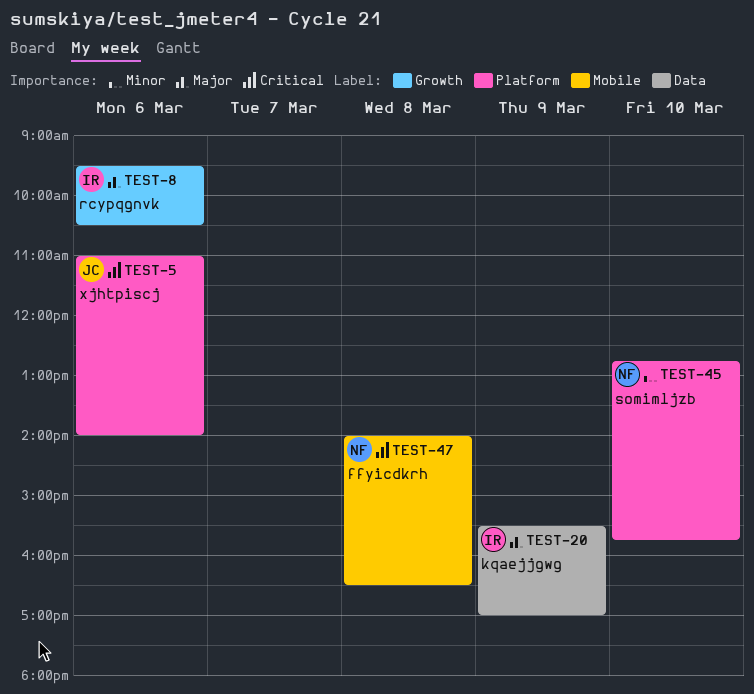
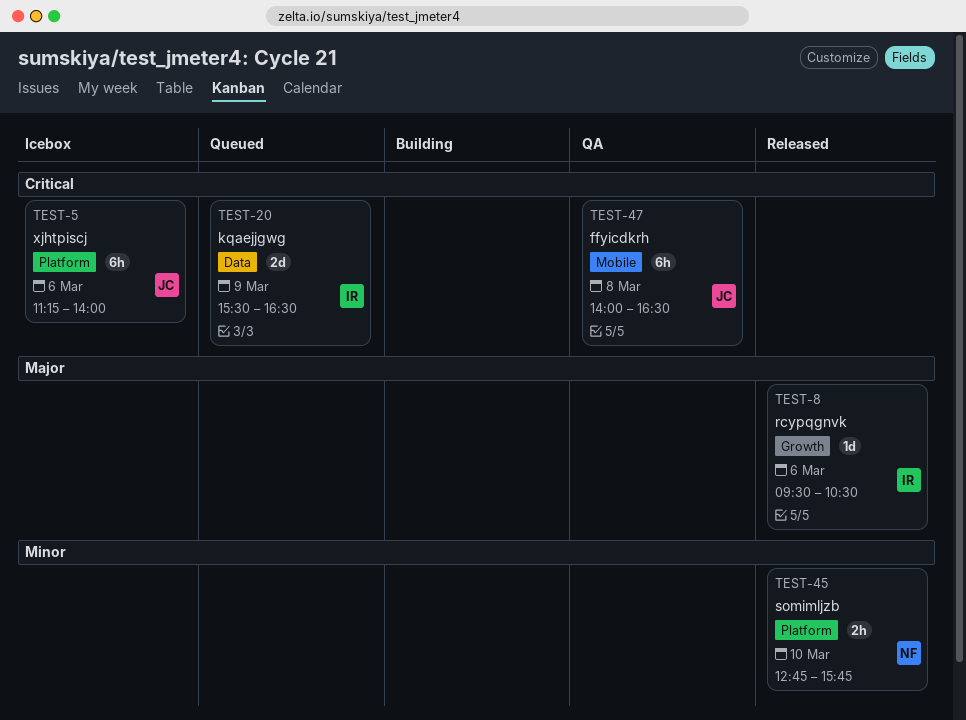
TEST-5, begins: 11:00 -> 11:15
TEST-20, priority: Major -> Critical
TEST-20, ends: 17:00 -> 16:30
TEST-47, owner: NF -> JC

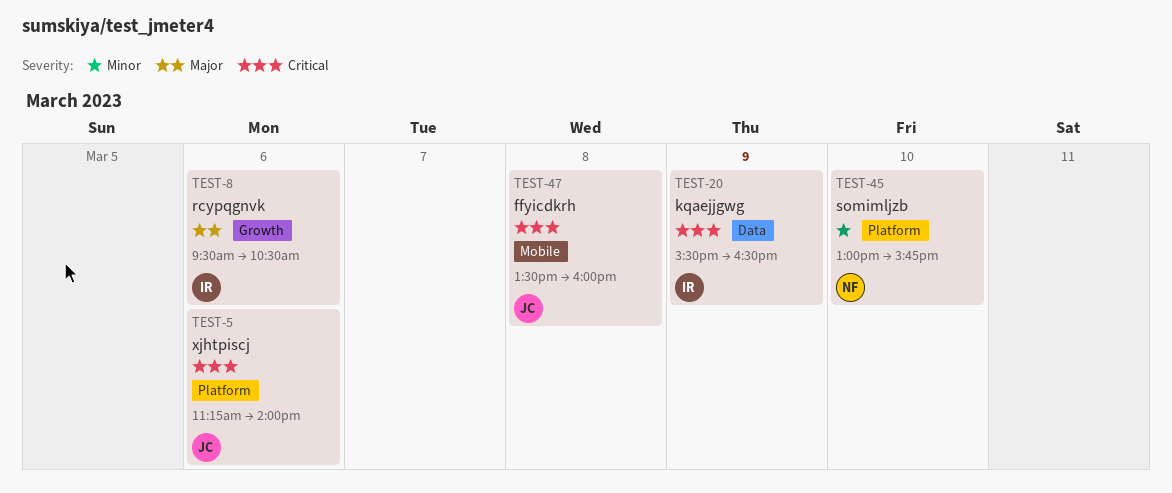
TEST-45, begins: 12:45 -> 13:00
TEST-47, begins: 14:00 -> 13:30
TEST-47, ends: 16:30 -> 16:00

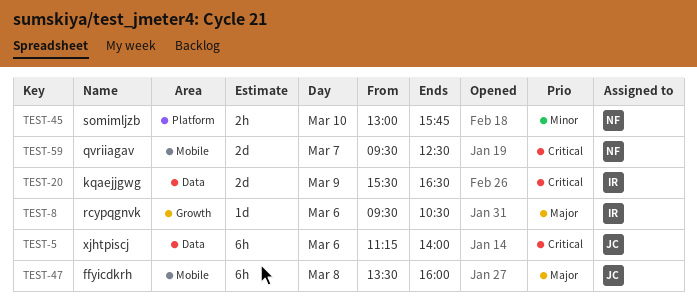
TEST-5, label: Platform -> Data
TEST-47, priority: Critical -> Major
TEST-59: none -> present

